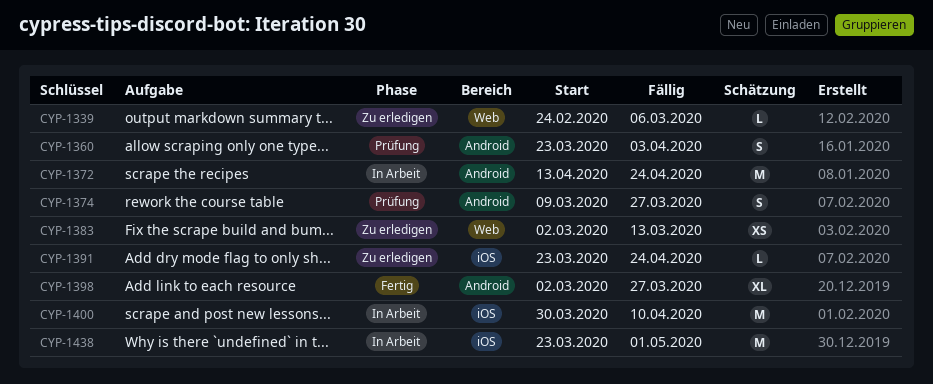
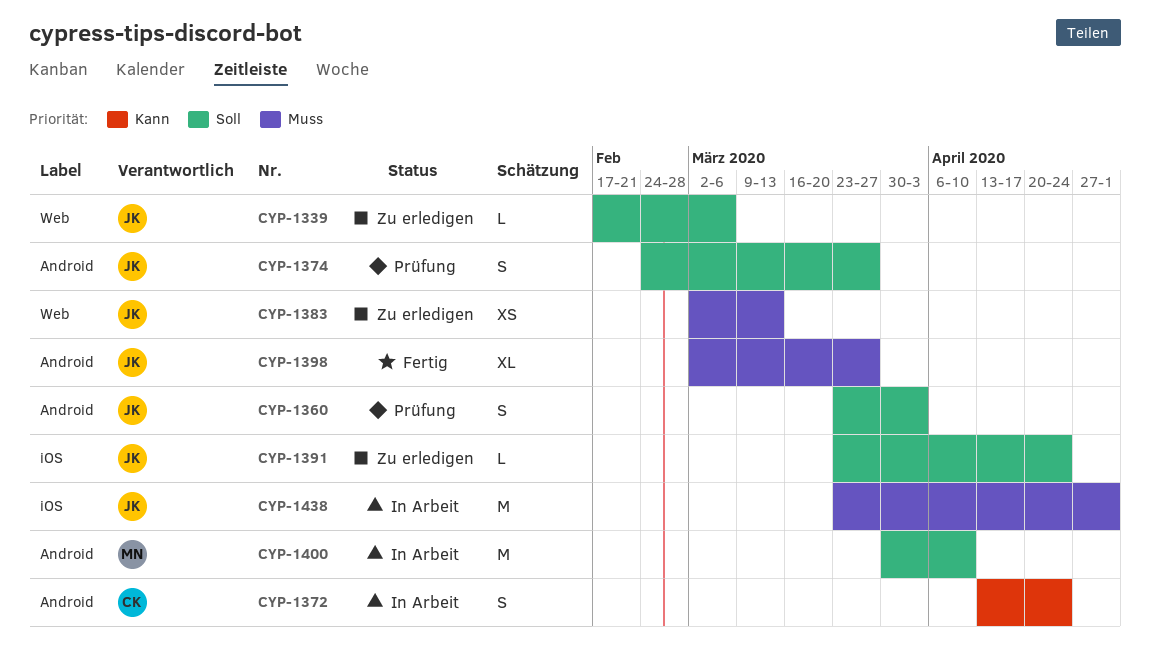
CYP-1339, start: Feb 24 -> Feb 17
CYP-1372, estimate: M -> S
CYP-1374, start: Mar 9 -> Feb 24
CYP-1400, label: iOS -> Android

